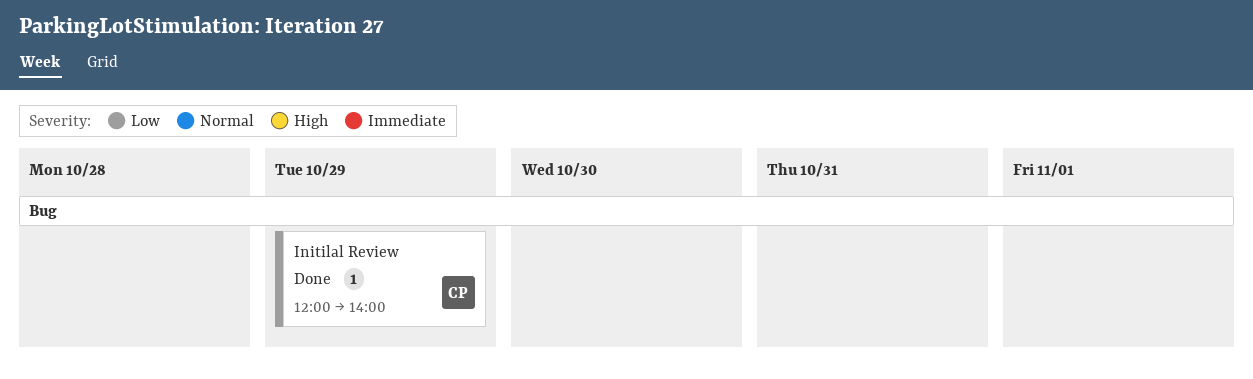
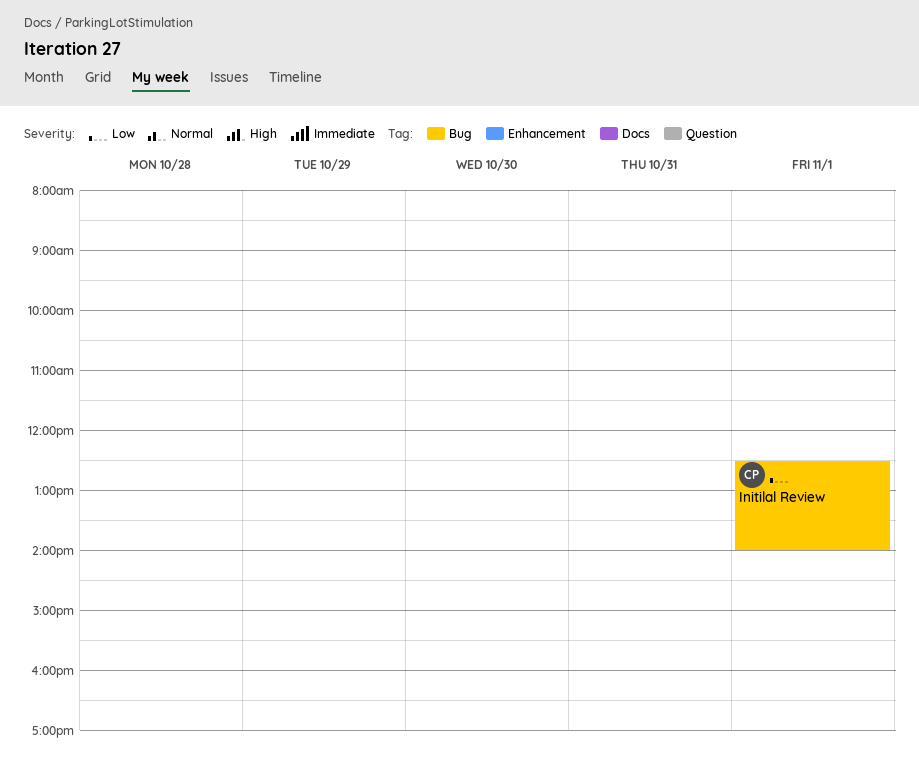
Initilal Review, day: Oct 29 -> Nov 1
Initilal Review, begins: 12:00 -> 12:30

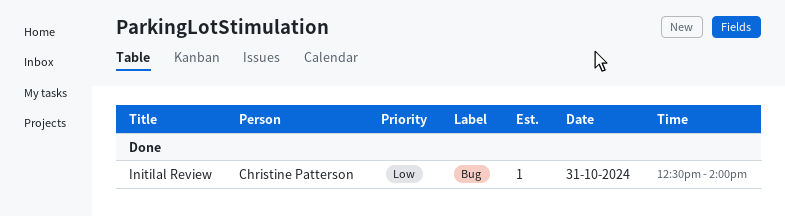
Initilal Review, day: Nov 1 -> Oct 31

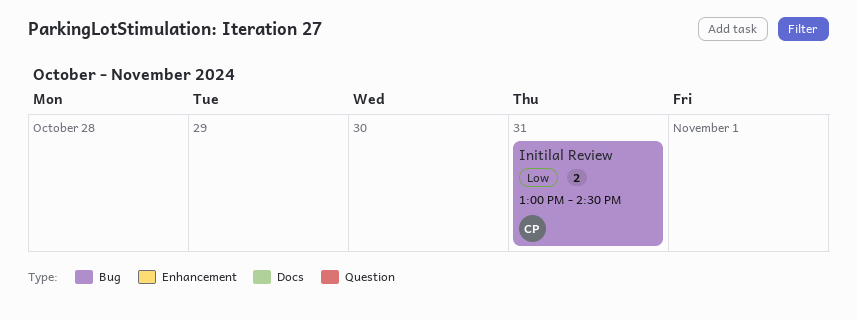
Initilal Review, estimate: 1 -> 2
Initilal Review, begins: 12:30 -> 13:00
Initilal Review, ends: 14:00 -> 14:30

